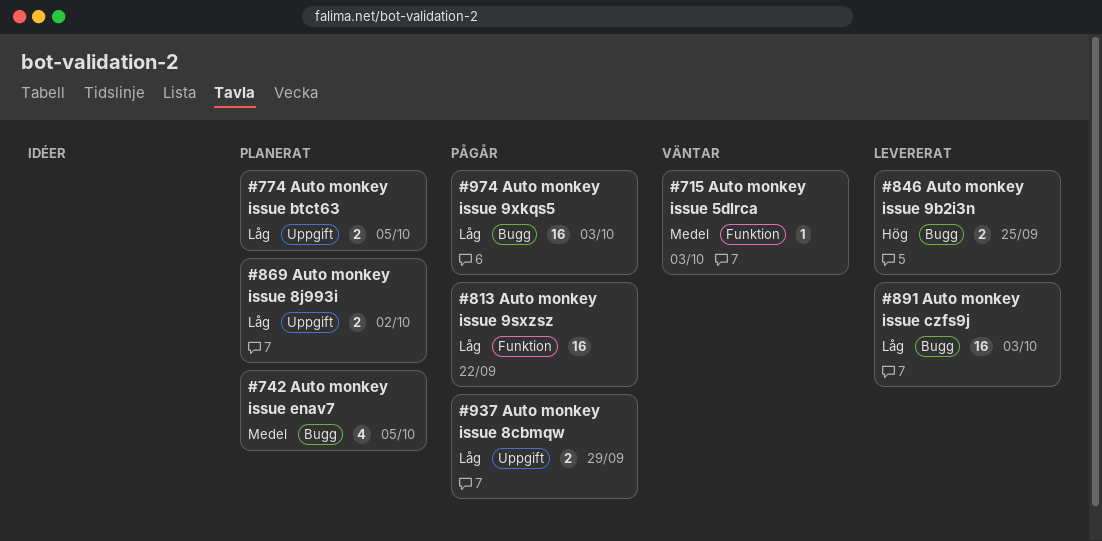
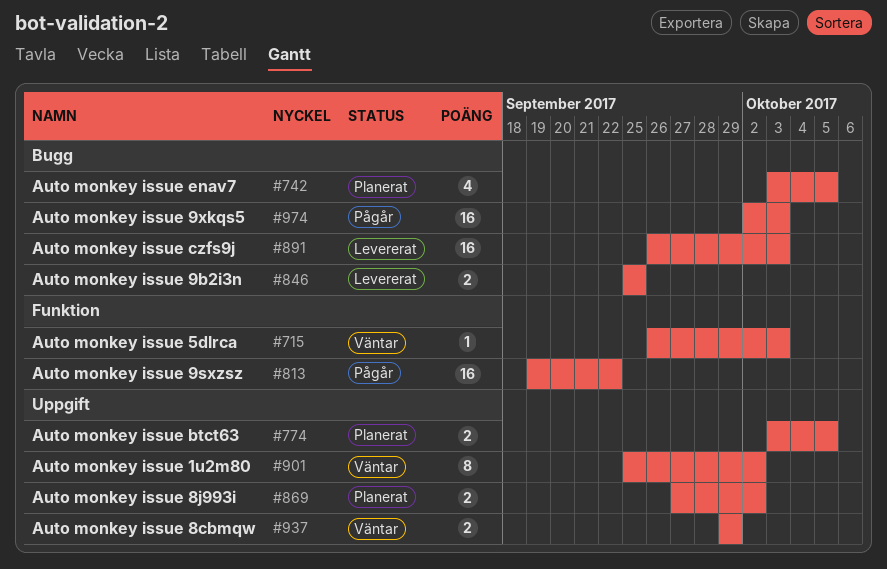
#901: none -> present
#937, status: Pågår -> Väntar

